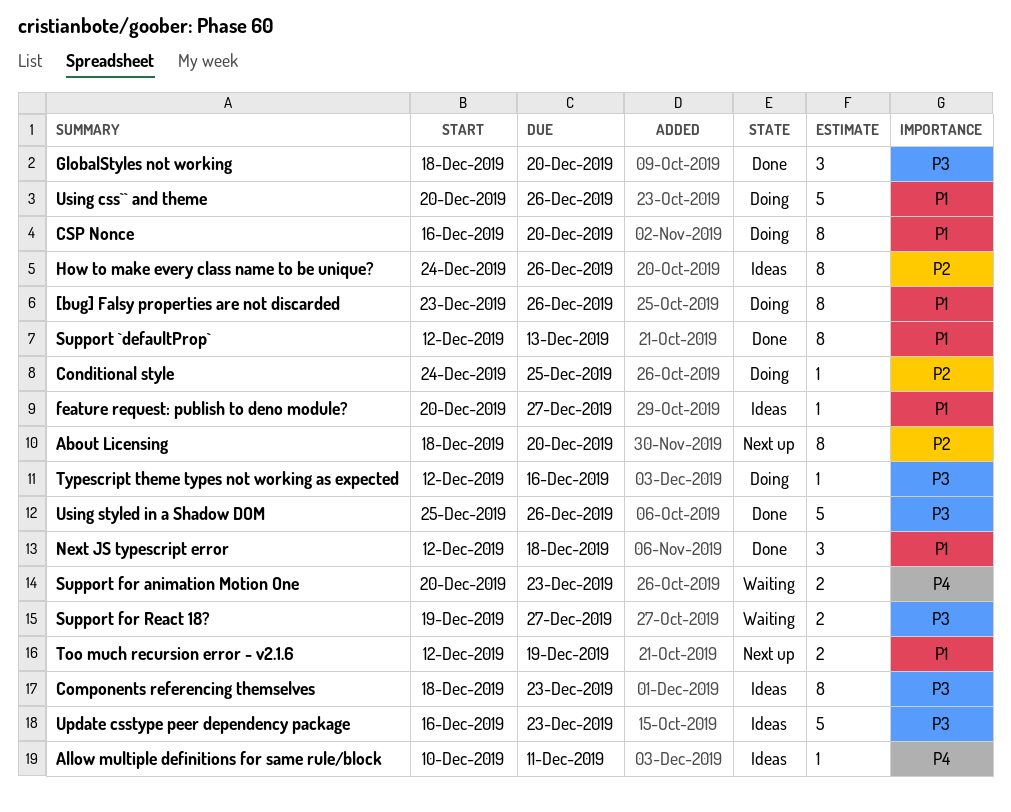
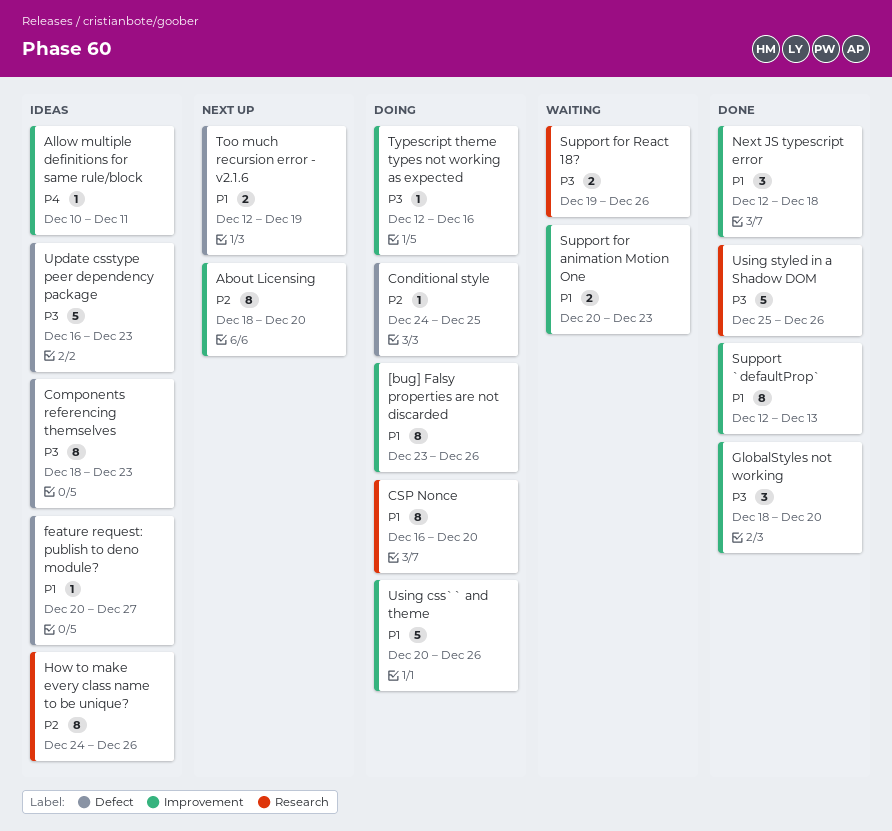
Support for animation Motion One, priority: P4 -> P1
Support for React 18?, due: Dec 27 -> Dec 26

